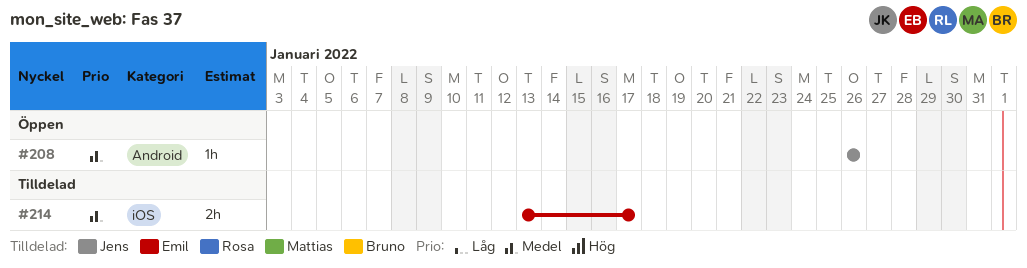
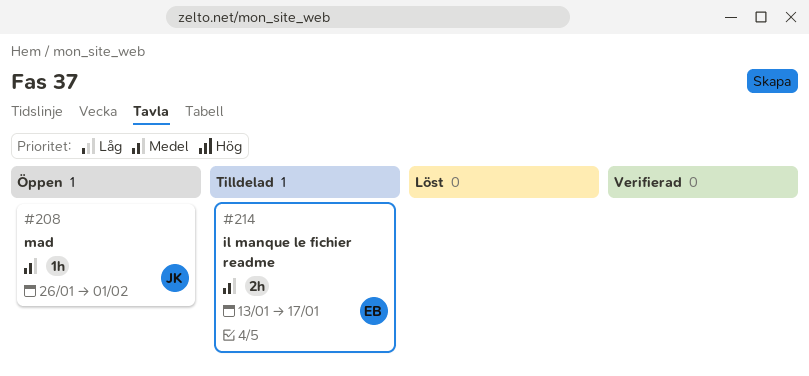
#208, due: Jan 26 -> Feb 1

